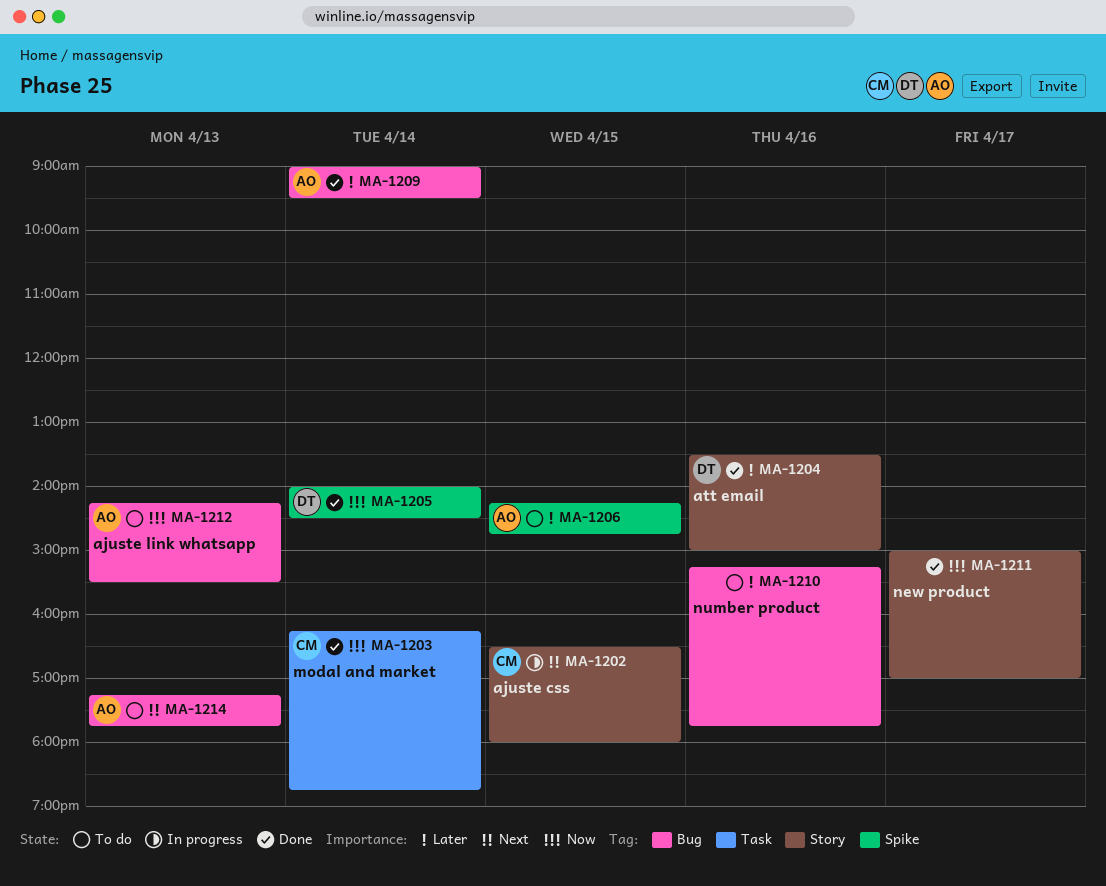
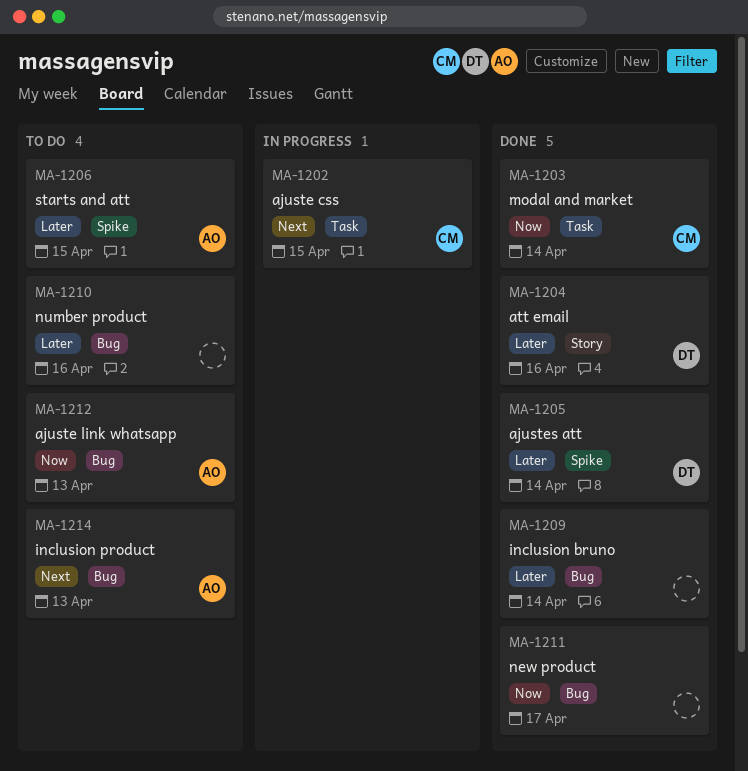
MA-1202, label: Story -> Task
MA-1205, priority: Now -> Later
MA-1209, owner: AO -> none
MA-1211, label: Story -> Bug

